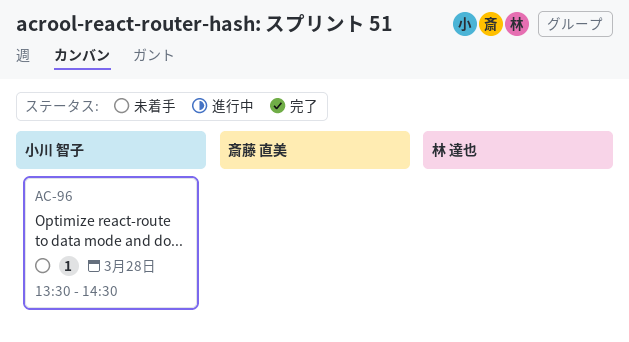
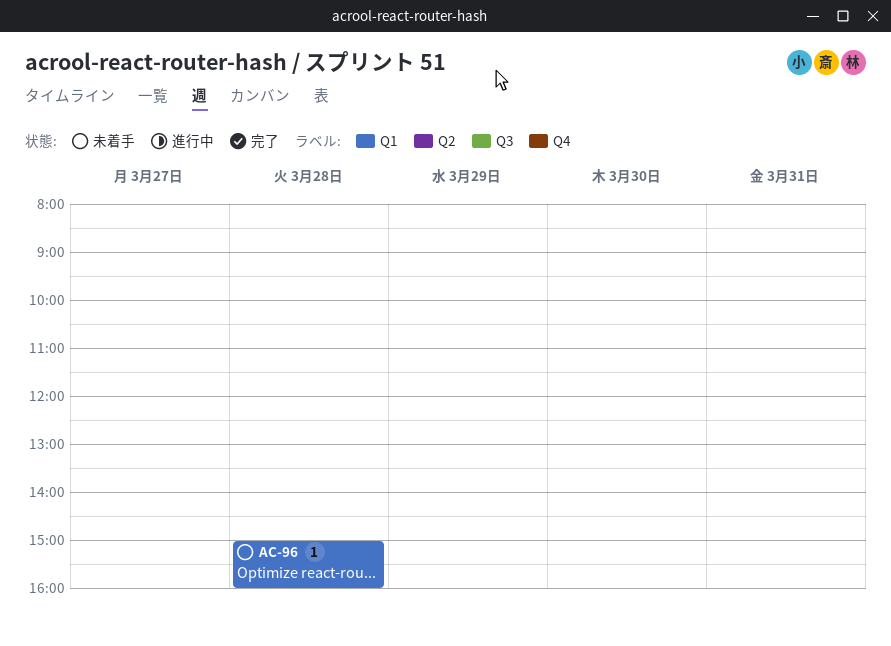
AC-96, begins: 13:30 -> 15:00
AC-96, ends: 14:30 -> 16:00

